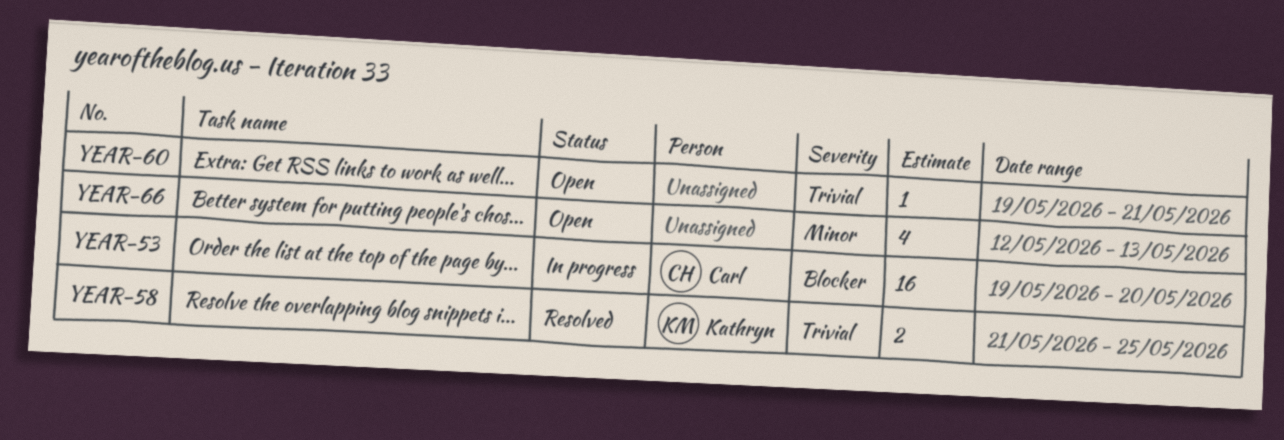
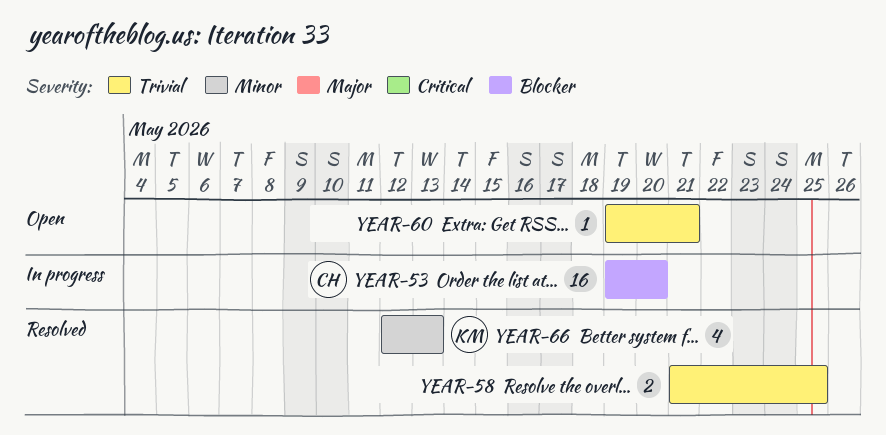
YEAR-58, owner: Kathryn -> none
YEAR-66, status: Open -> Resolved
YEAR-66, owner: none -> Kathryn

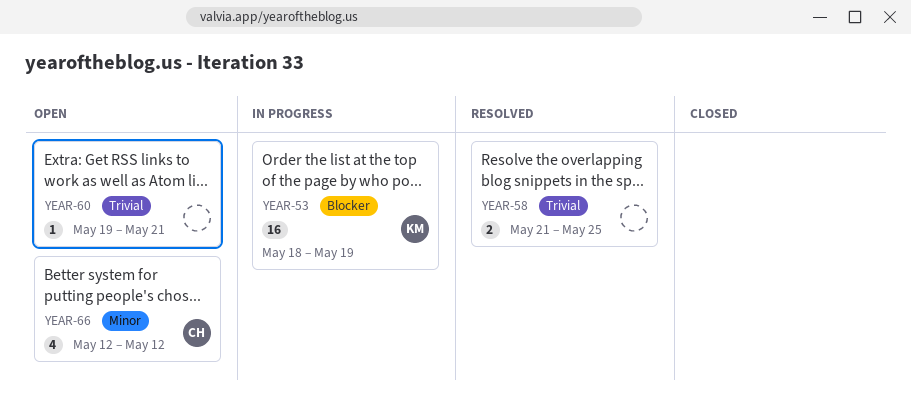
YEAR-53, owner: CH -> KM
YEAR-53, start: May 19 -> May 18
YEAR-53, due: May 20 -> May 19
YEAR-66, status: Resolved -> Open
YEAR-66, owner: KM -> CH
YEAR-66, due: May 13 -> May 12

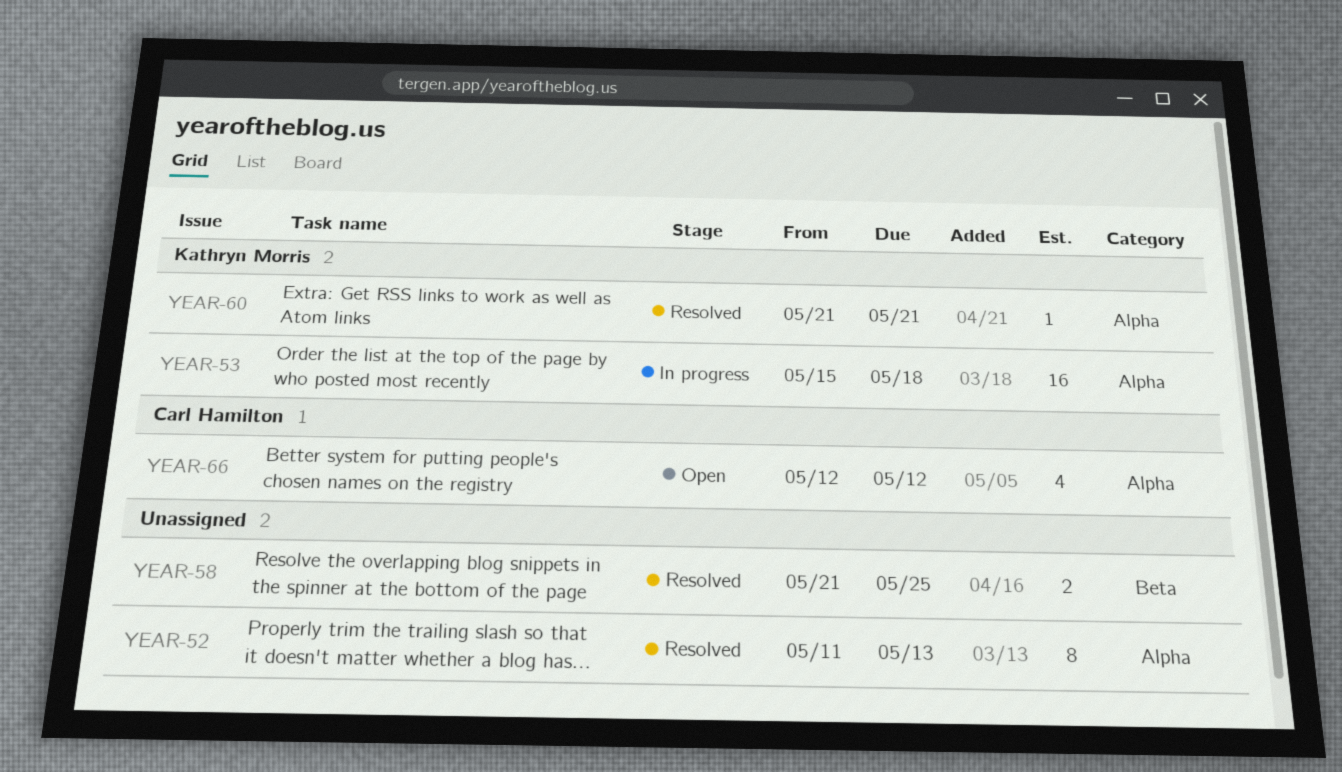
YEAR-52: none -> present
YEAR-53, start: May 18 -> May 15
YEAR-53, due: May 19 -> May 18
YEAR-60, status: Open -> Resolved
YEAR-60, owner: none -> Kathryn Morris
YEAR-60, start: May 19 -> May 21

